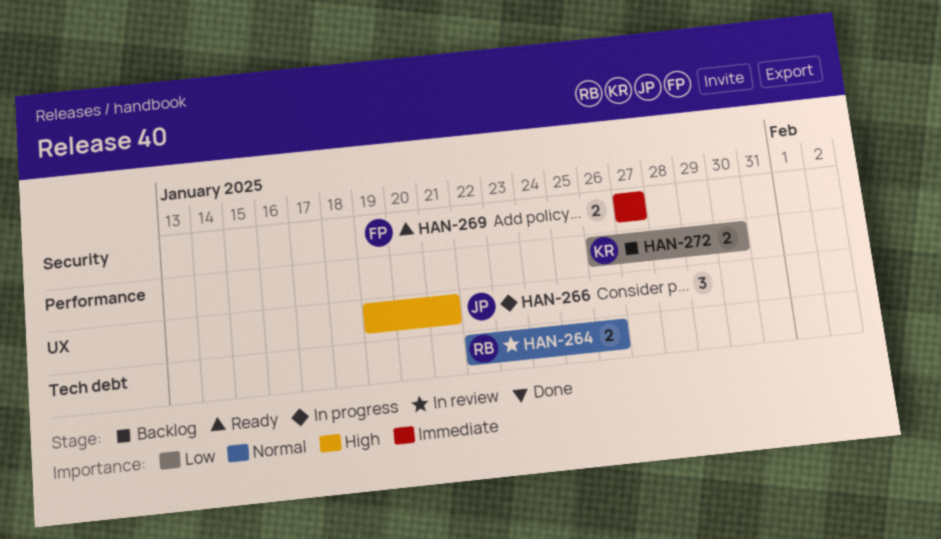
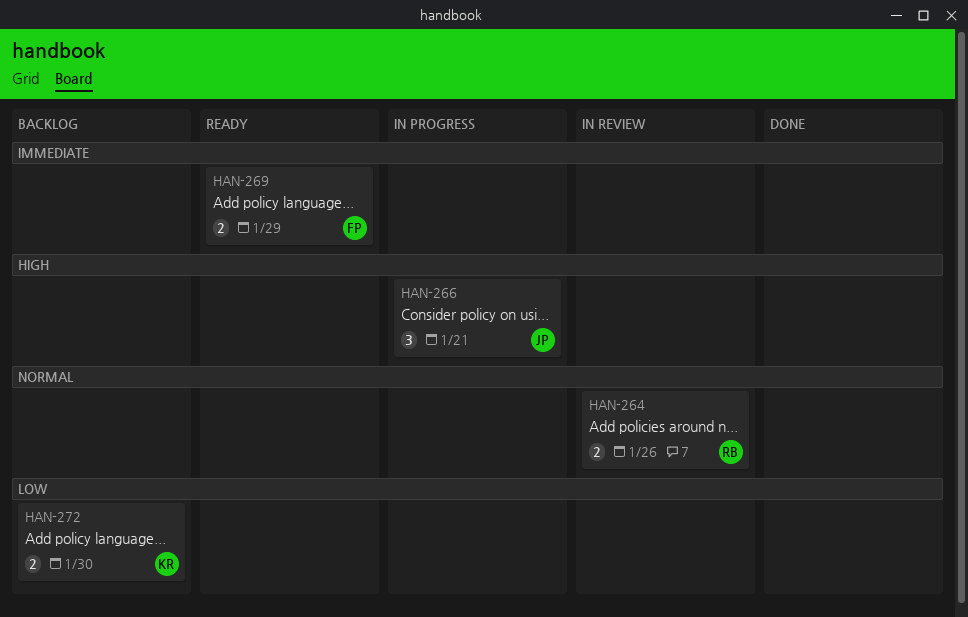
HAN-269, due: Jan 27 -> Jan 29

